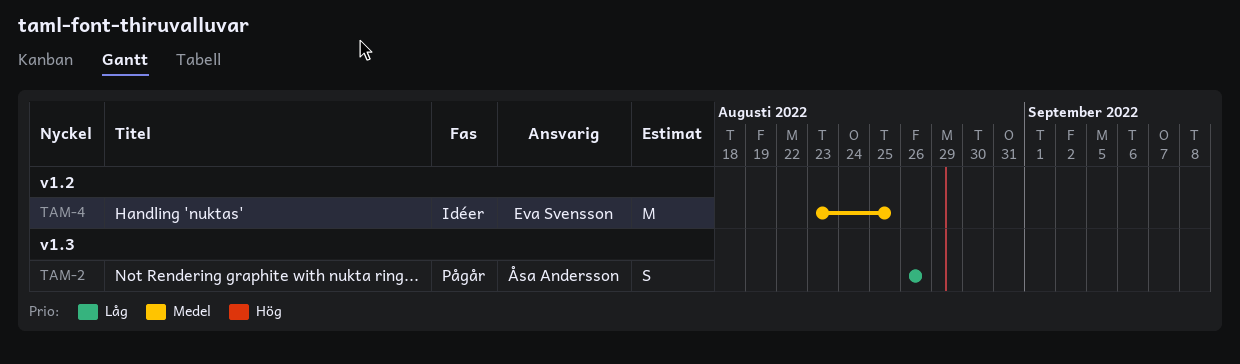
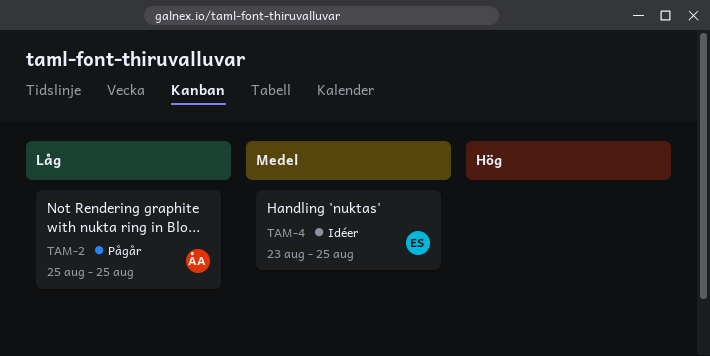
TAM-2, start: Aug 26 -> Aug 25
TAM-2, due: Aug 26 -> Aug 25

